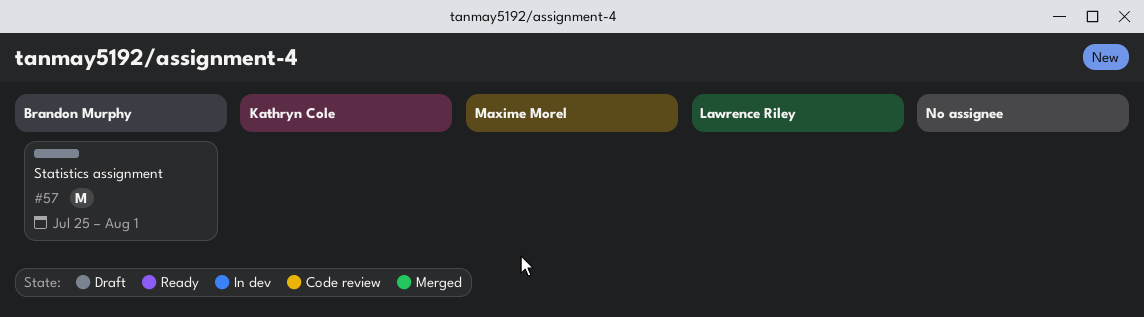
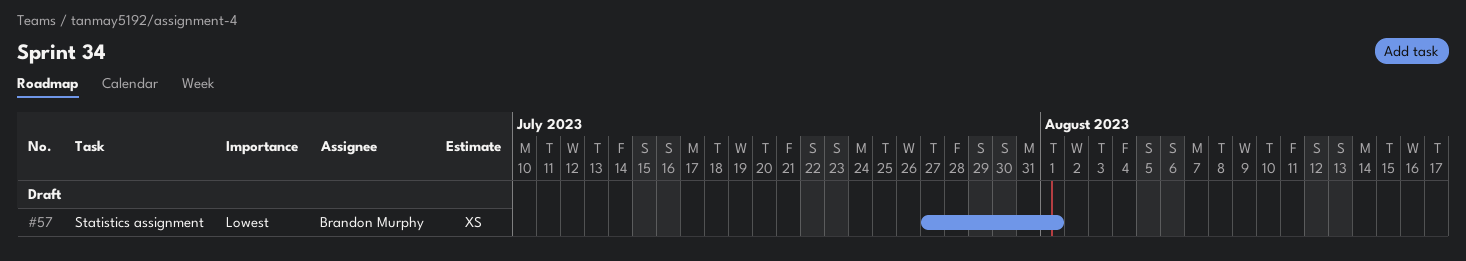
#57, estimate: M -> XS
#57, start: Jul 25 -> Jul 27

